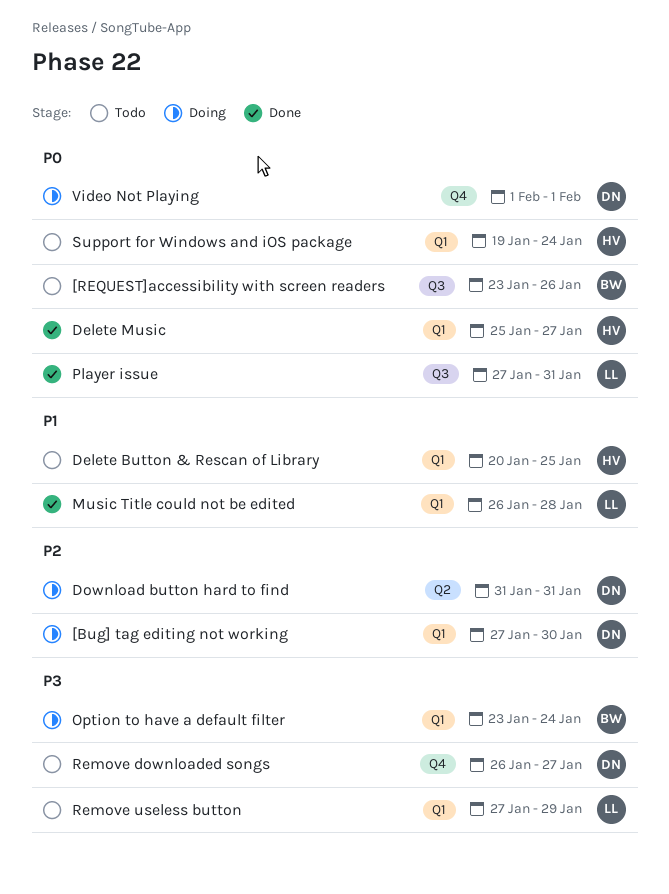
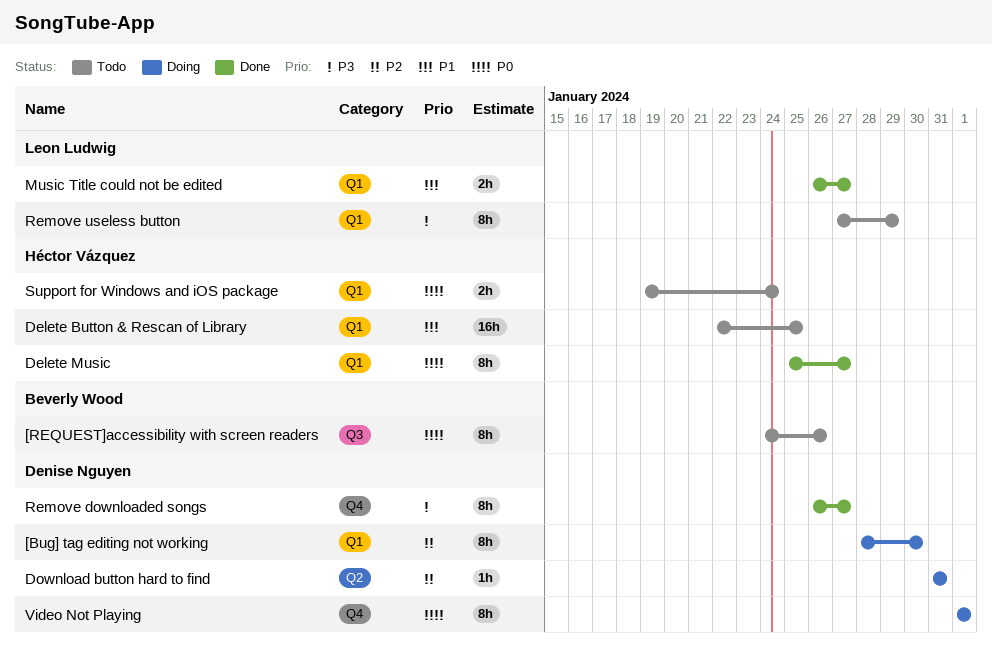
[Bug] tag editing not working, start: Jan 27 -> Jan 28
[REQUEST]accessibility with screen readers, start: Jan 23 -> Jan 24
Delete Button & Rescan of Library, start: Jan 20 -> Jan 22
Music Title could not be edited, due: Jan 28 -> Jan 27
Option to have a default filter: present -> none
Player issue: present -> none
Remove downloaded songs, status: Todo -> Done

